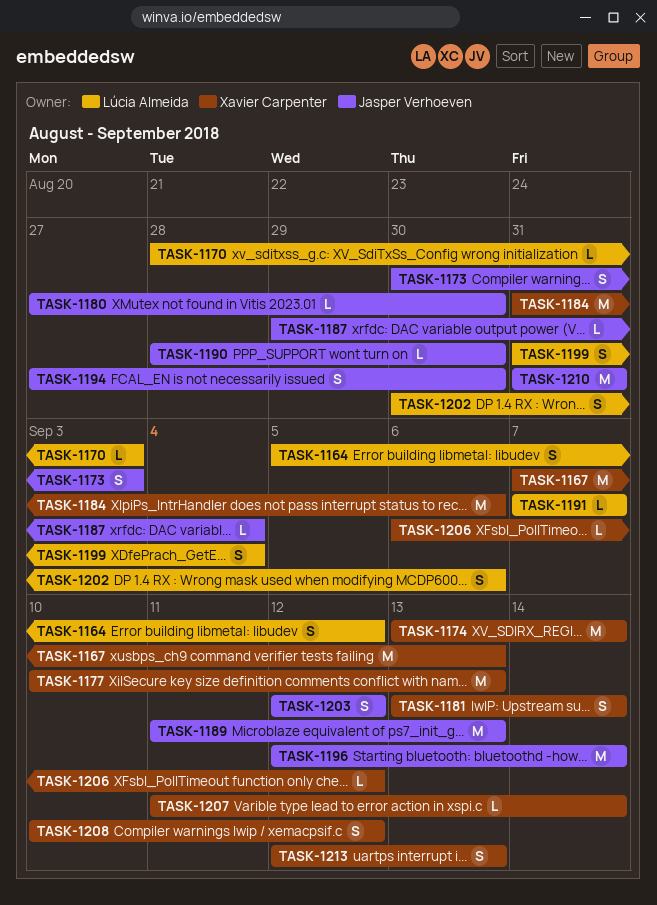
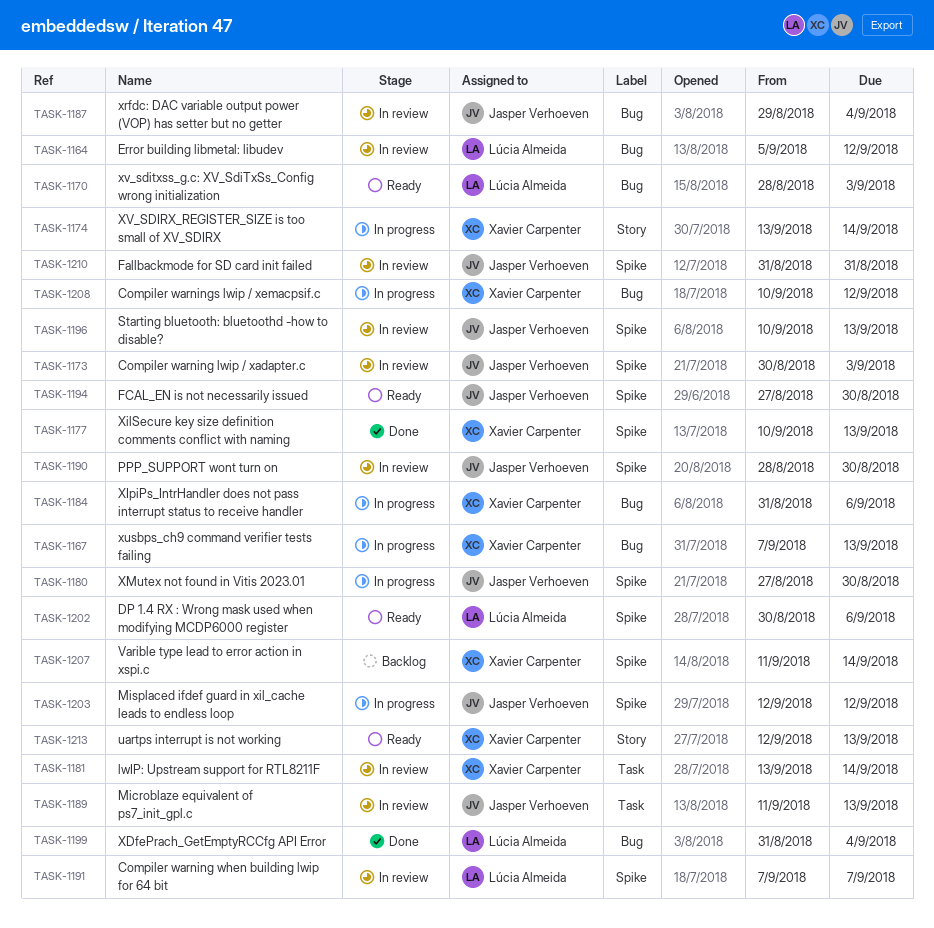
TASK-1196, start: Sep 12 -> Sep 10
TASK-1196, due: Sep 14 -> Sep 13
TASK-1206: present -> none

